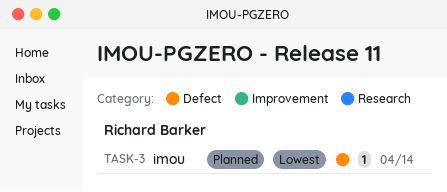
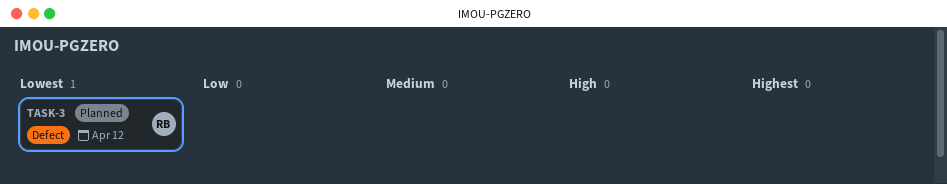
TASK-3, due: Apr 14 -> Apr 12

